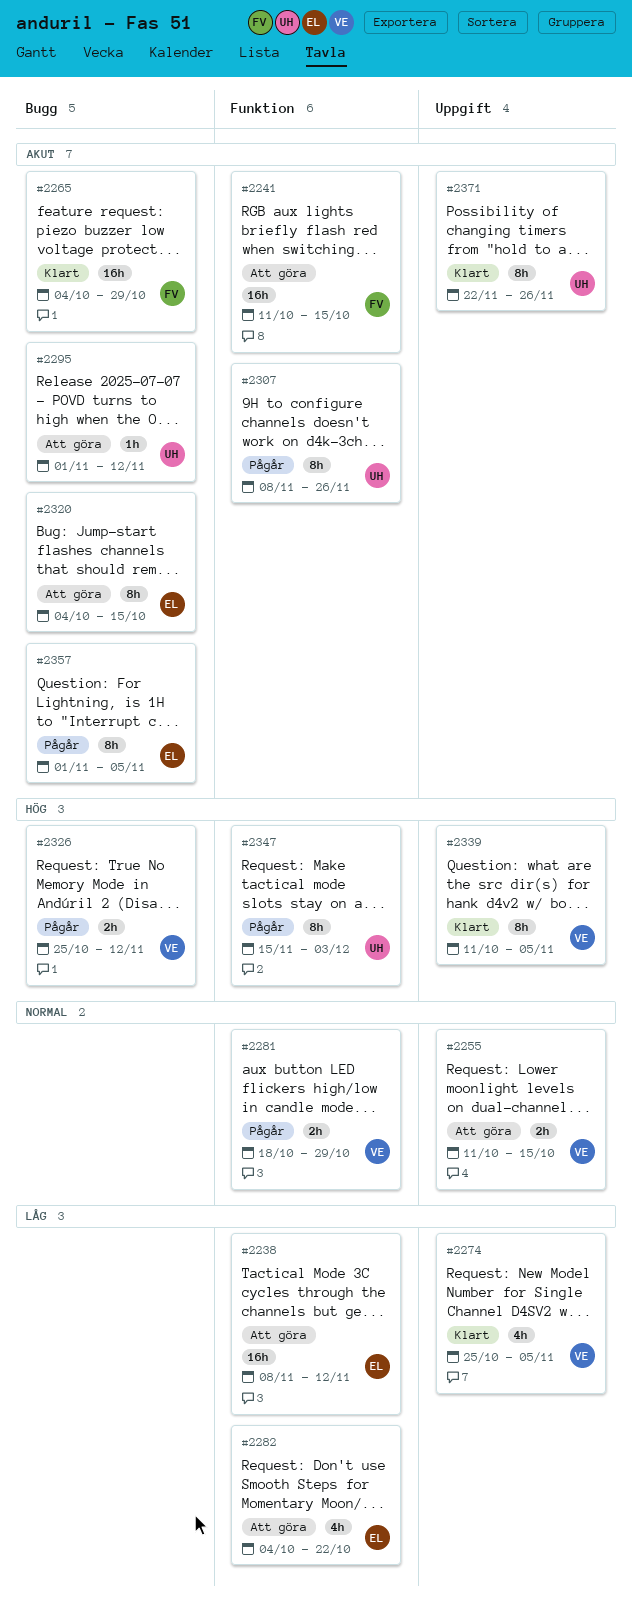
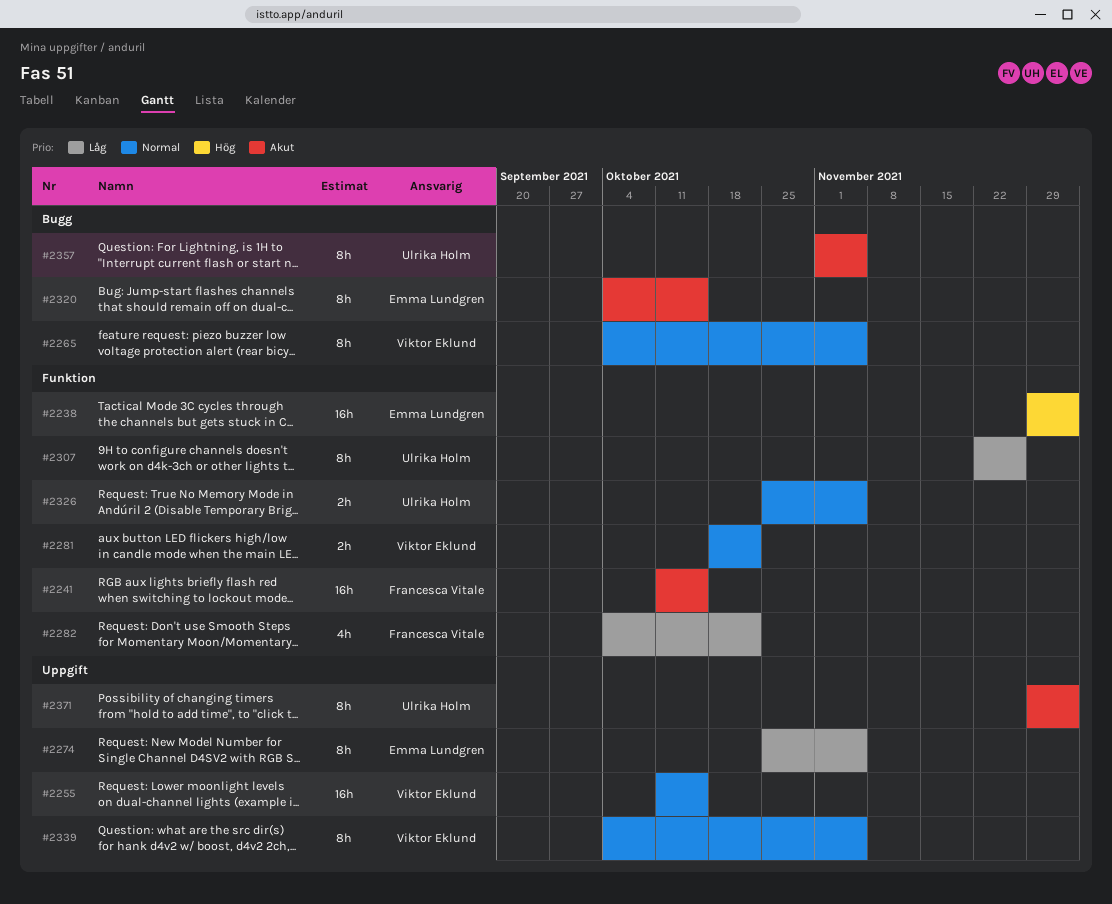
#2238, priority: Låg -> Hög
#2238, start: Nov 8 -> Nov 29
#2238, due: Nov 12 -> Dec 3
#2255, estimate: 2h -> 16h
#2265, owner: Francesca Vitale -> Viktor Eklund
#2265, priority: Akut -> Normal
#2265, estimate: 16h -> 8h
#2265, due: Oct 29 -> Nov 5
#2274, owner: Viktor Eklund -> Emma Lundgren
#2274, estimate: 4h -> 8h
#2281, due: Oct 29 -> Oct 22
#2282, owner: Emma Lundgren -> Francesca Vitale
#2295: present -> none
#2307, priority: Akut -> Låg
#2307, start: Nov 8 -> Nov 22
#2326, owner: Viktor Eklund -> Ulrika Holm
#2326, priority: Hög -> Normal
#2326, label: Bugg -> Funktion
#2326, due: Nov 12 -> Nov 5
#2339, priority: Hög -> Normal
#2339, start: Oct 11 -> Oct 4
#2347: present -> none
#2357, owner: Emma Lundgren -> Ulrika Holm
#2371, start: Nov 22 -> Nov 29
#2371, due: Nov 26 -> Dec 3

